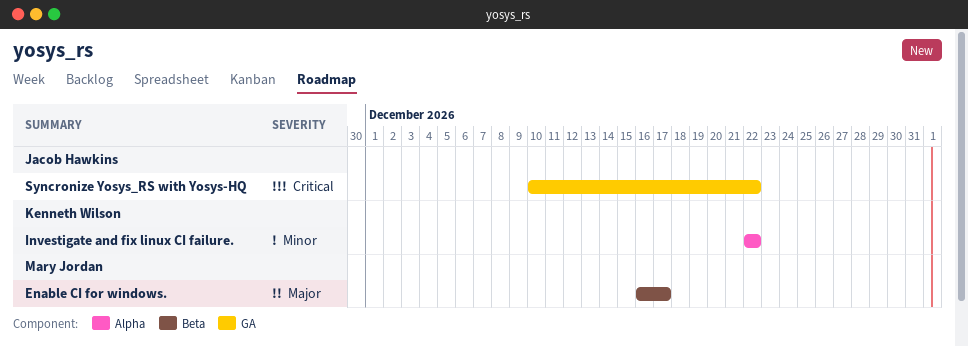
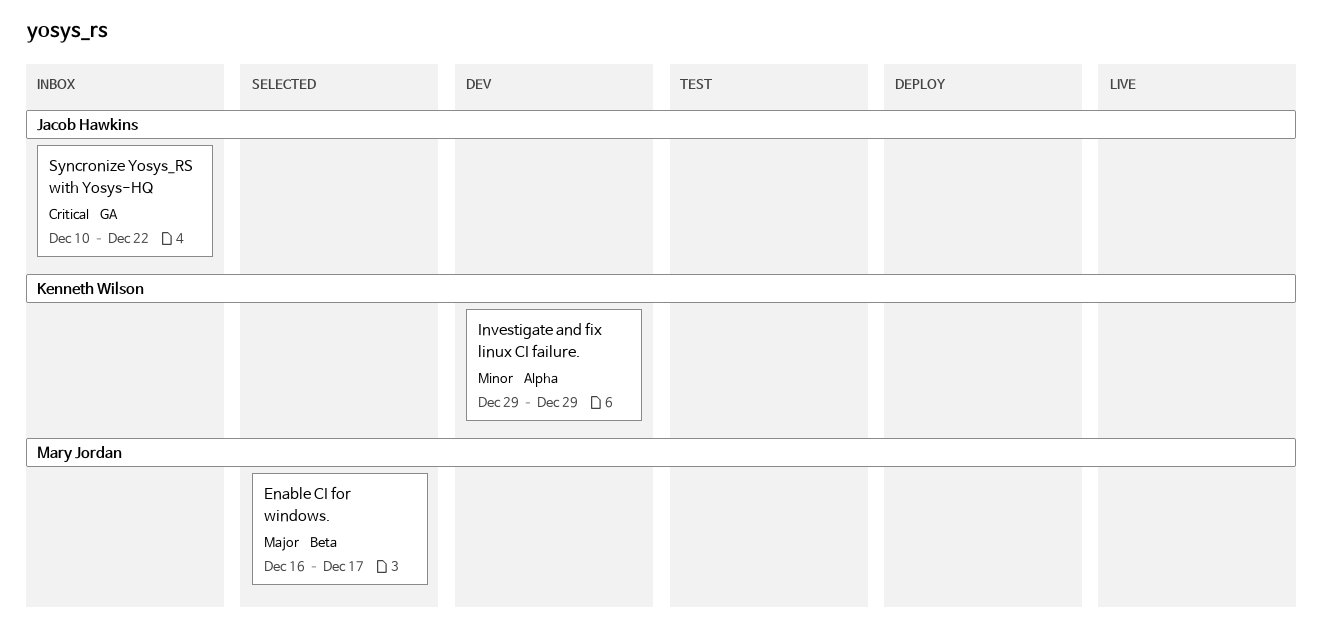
Investigate and fix linux CI failure., start: Dec 22 -> Dec 29
Investigate and fix linux CI failure., due: Dec 22 -> Dec 29

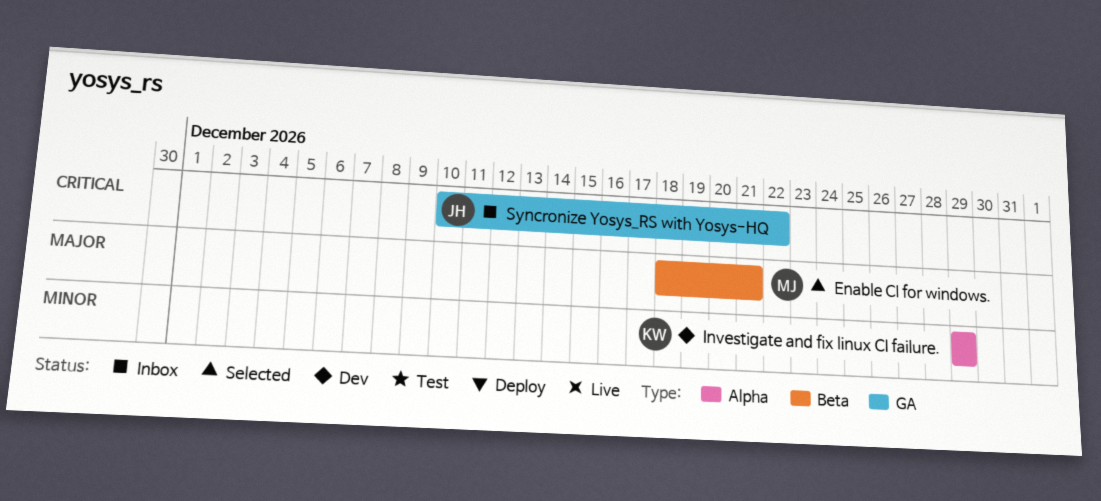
Enable CI for windows., start: Dec 16 -> Dec 18
Enable CI for windows., due: Dec 17 -> Dec 21

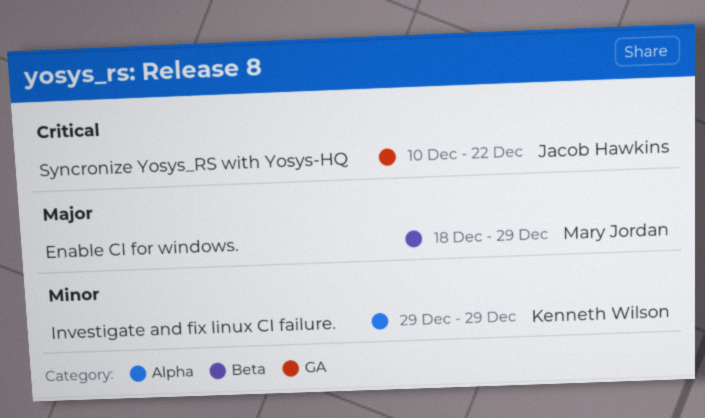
Enable CI for windows., due: Dec 21 -> Dec 29

